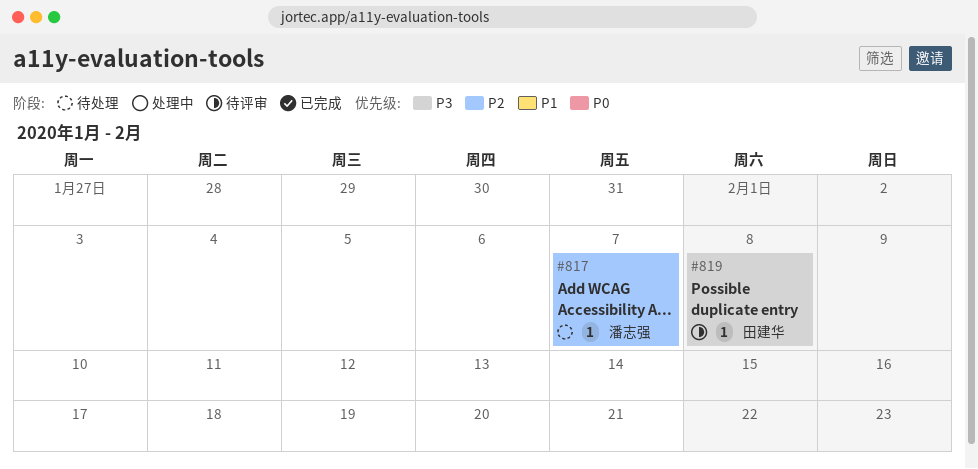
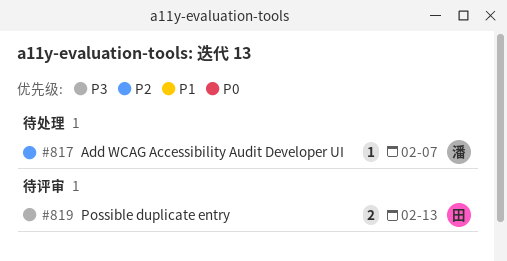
#819, estimate: 1 -> 2
#819, due: Feb 8 -> Feb 13

